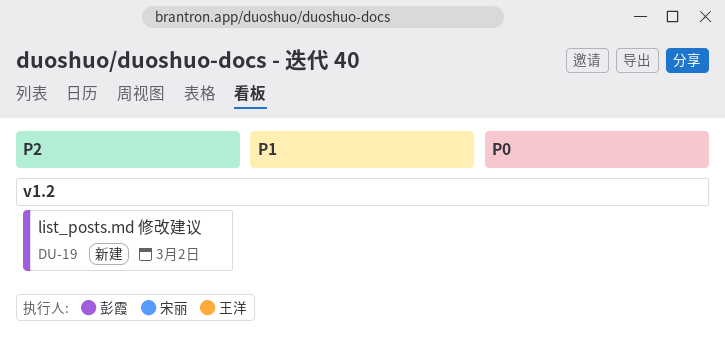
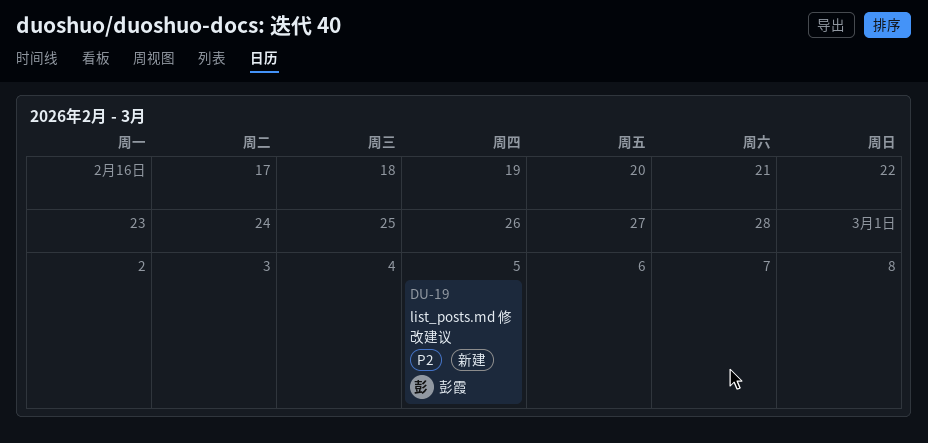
DU-19, due: Mar 2 -> Mar 5

